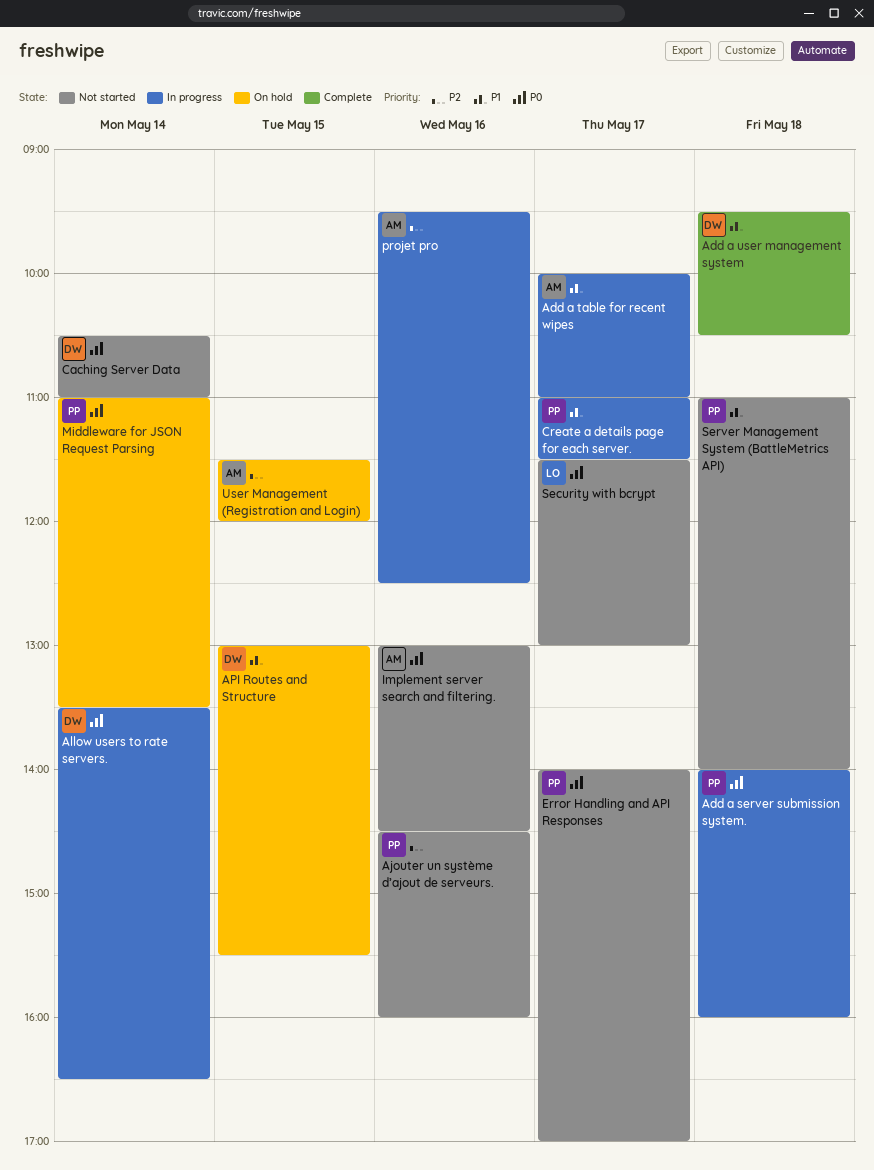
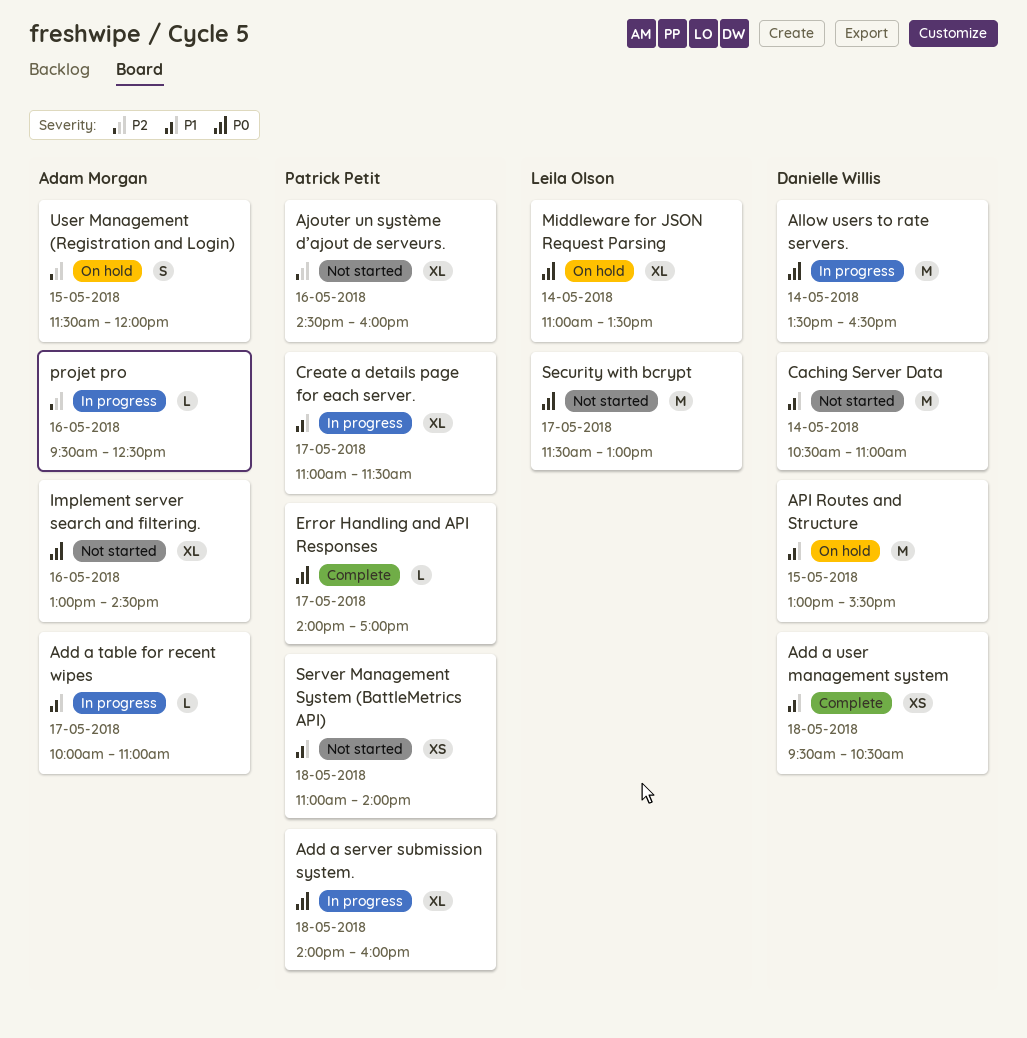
Caching Server Data, priority: P0 -> P1
Error Handling and API Responses, status: Not started -> Complete
Middleware for JSON Request Parsing, owner: Patrick Petit -> Leila Olson

